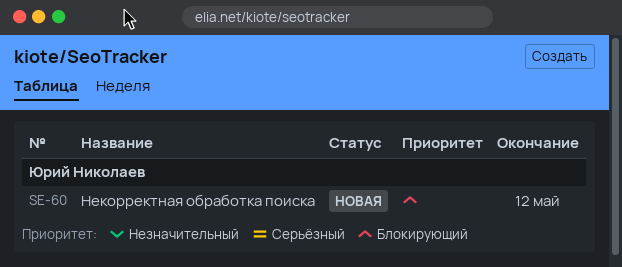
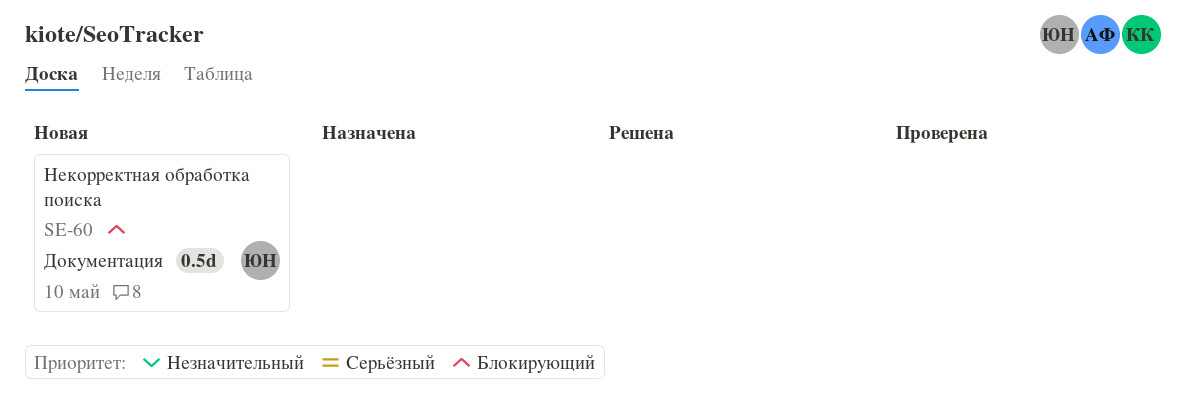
SE-60, due: May 12 -> May 10

